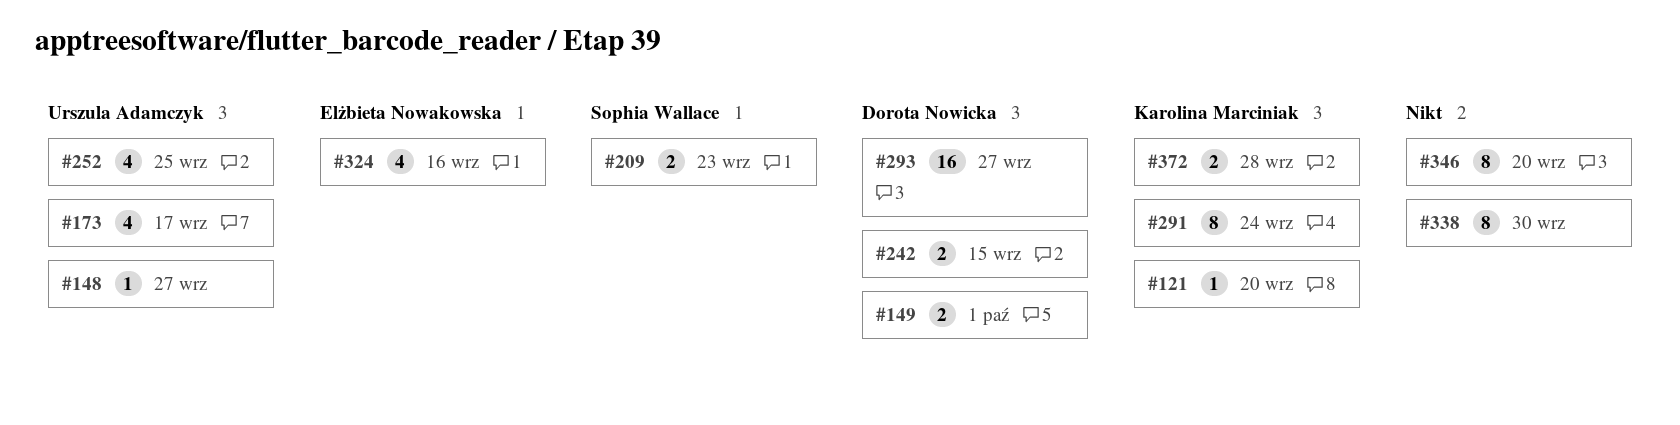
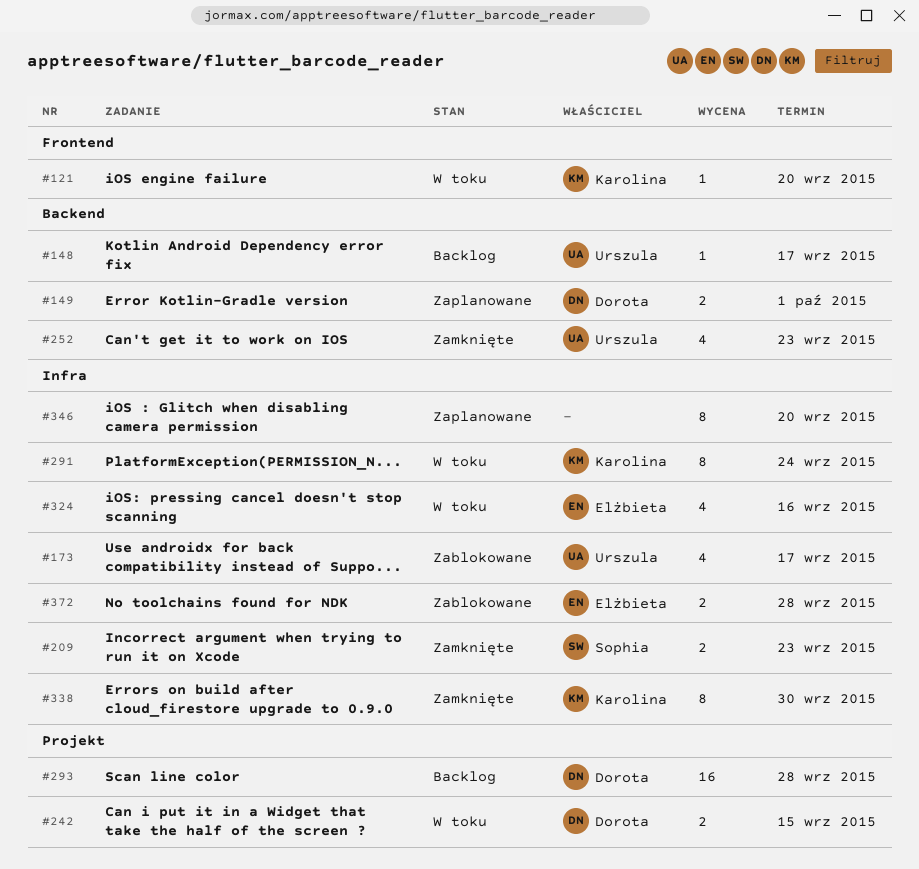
#148, due: Sep 27 -> Sep 17
#252, due: Sep 25 -> Sep 23
#293, due: Sep 27 -> Sep 28
#338, owner: none -> Karolina Marciniak
#372, owner: Karolina Marciniak -> Elżbieta Nowakowska

